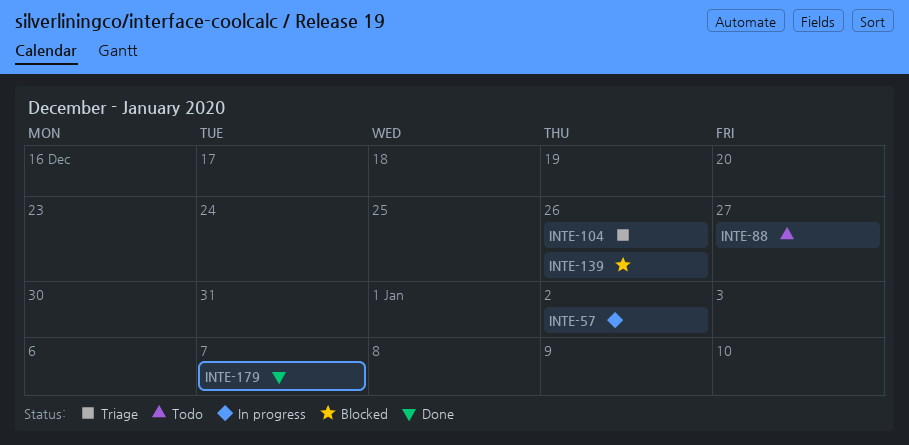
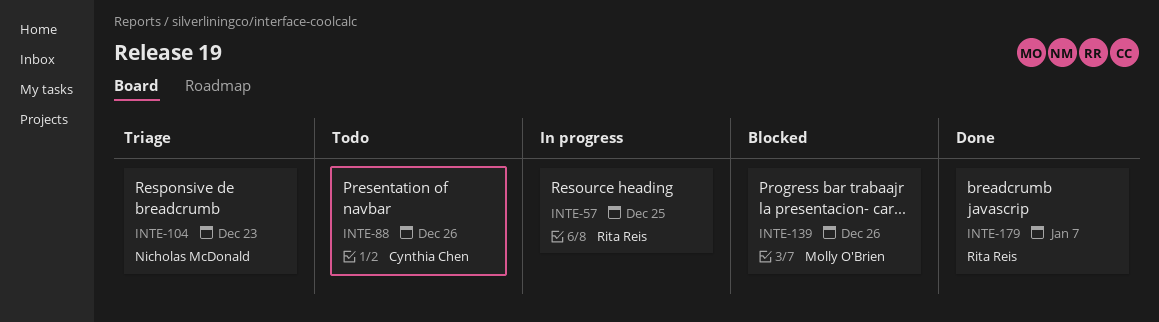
INTE-57, due: Jan 2 -> Dec 25
INTE-88, due: Dec 27 -> Dec 26
INTE-104, due: Dec 26 -> Dec 23

